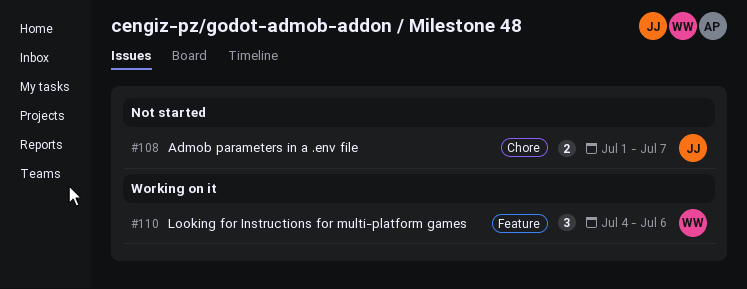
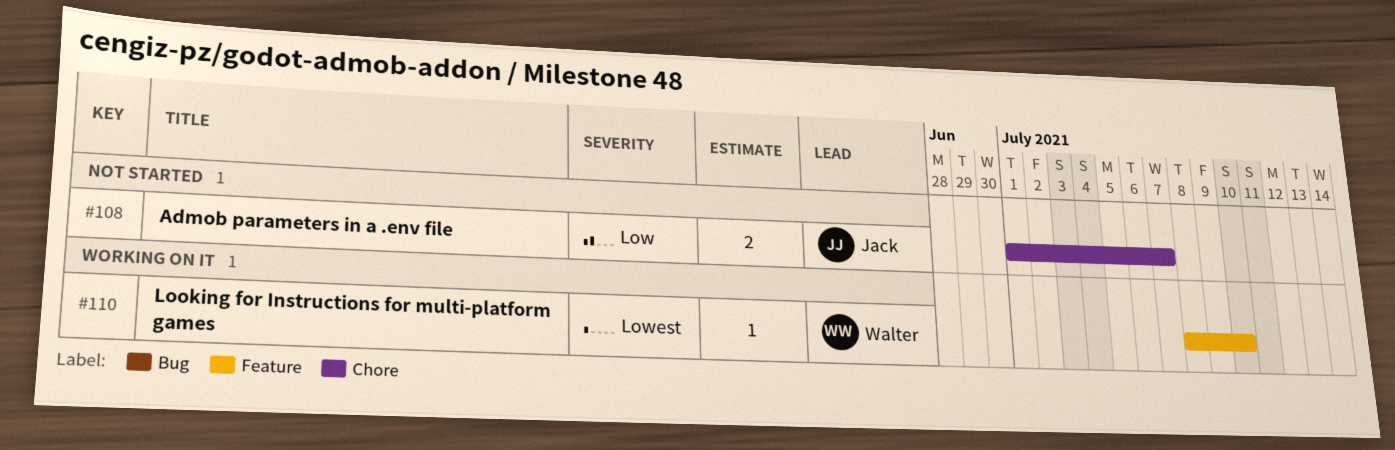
#110, estimate: 3 -> 1
#110, start: Jul 4 -> Jul 8
#110, due: Jul 6 -> Jul 10

